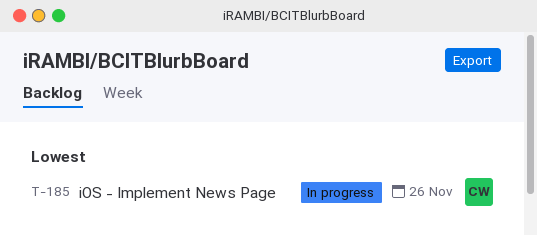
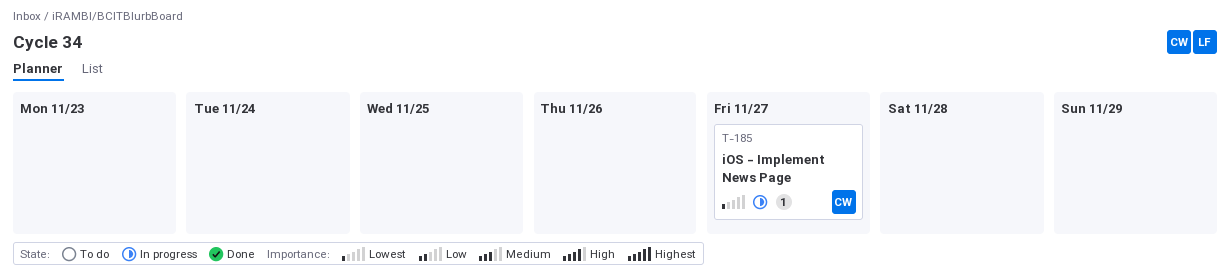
T-185, due: Nov 26 -> Nov 27

